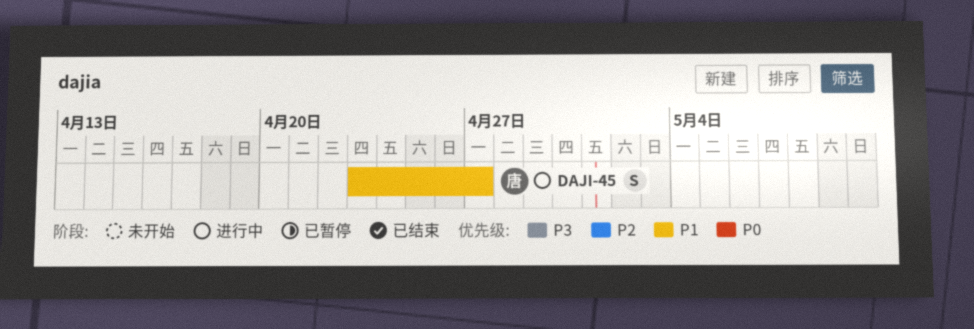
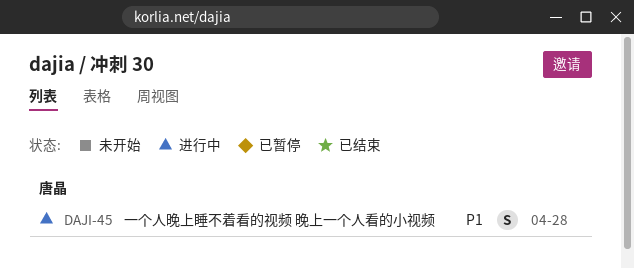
DAJI-45, due: Apr 27 -> Apr 28

